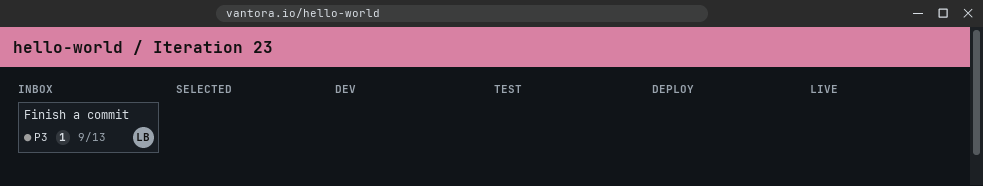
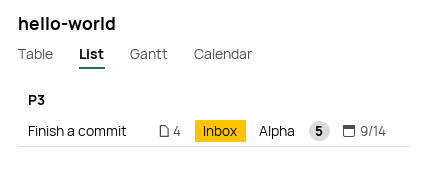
Finish a commit, estimate: 1 -> 5
Finish a commit, due: Sep 13 -> Sep 14

